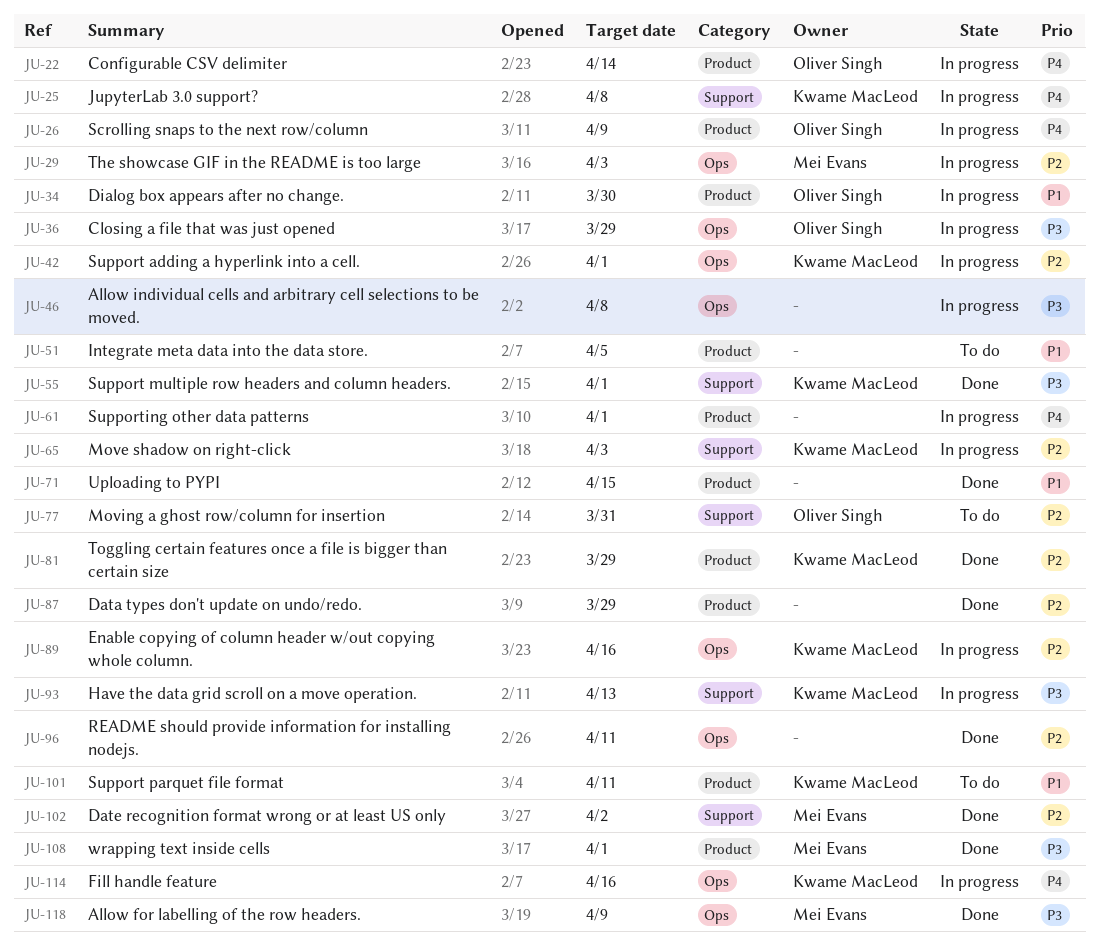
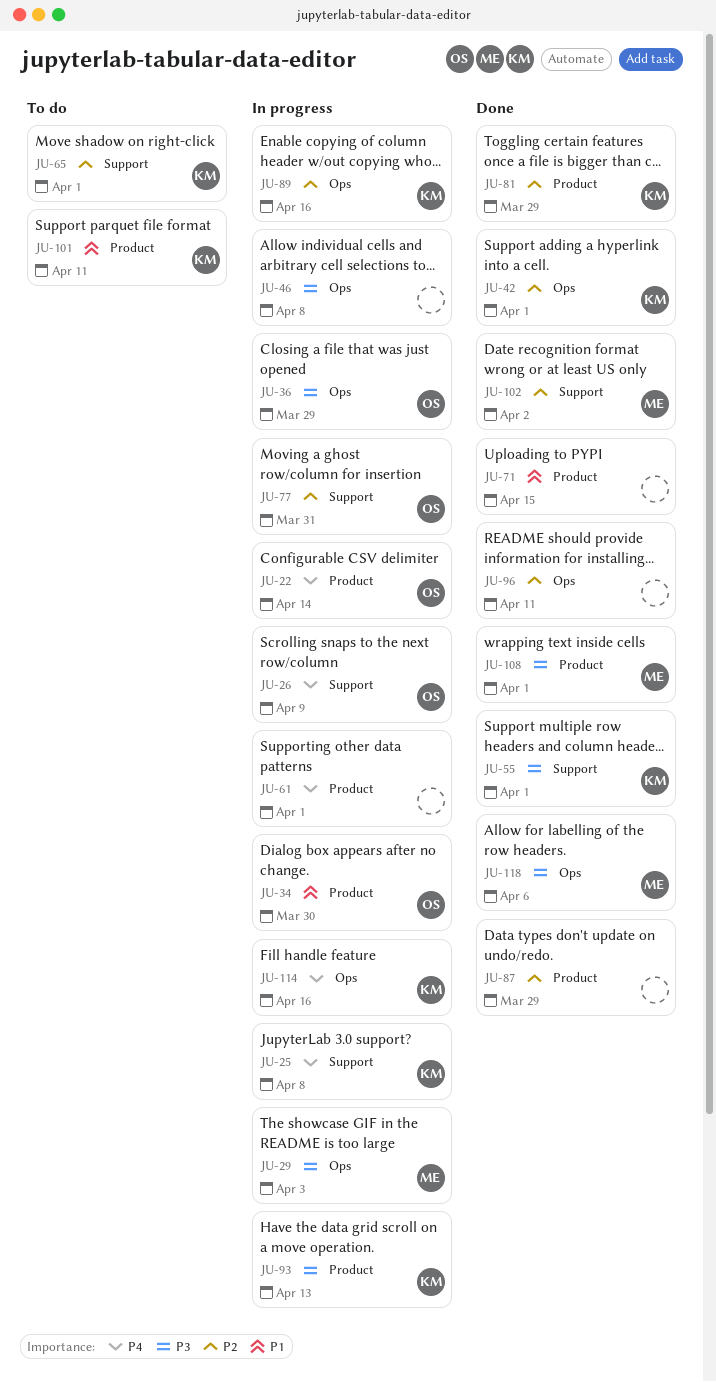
JU-26, label: Product -> Support
JU-29, priority: P2 -> P3
JU-42, status: In progress -> Done
JU-51: present -> none
JU-65, status: In progress -> To do
JU-65, due: Apr 3 -> Apr 1
JU-77, status: To do -> In progress
JU-93, label: Support -> Product
JU-118, due: Apr 9 -> Apr 6

